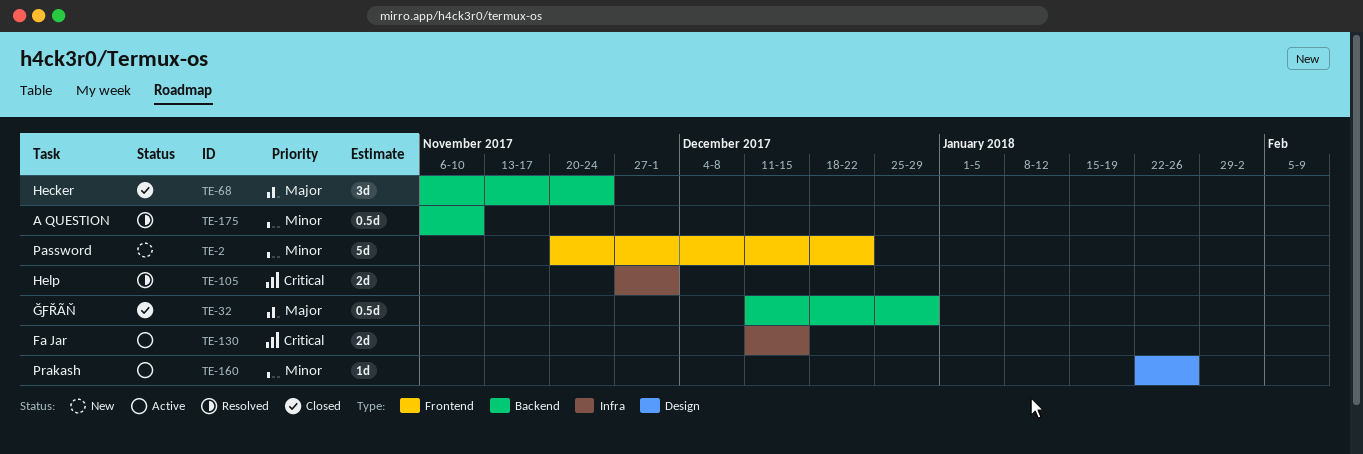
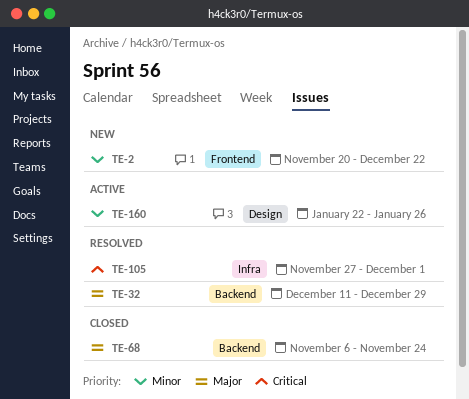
TE-32, status: Closed -> Resolved
TE-130: present -> none
TE-175: present -> none

